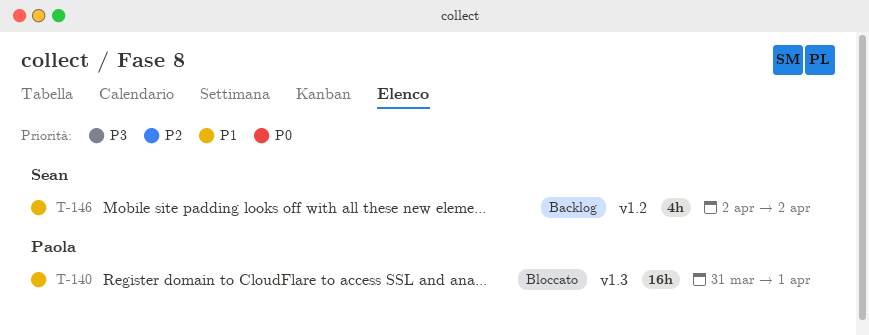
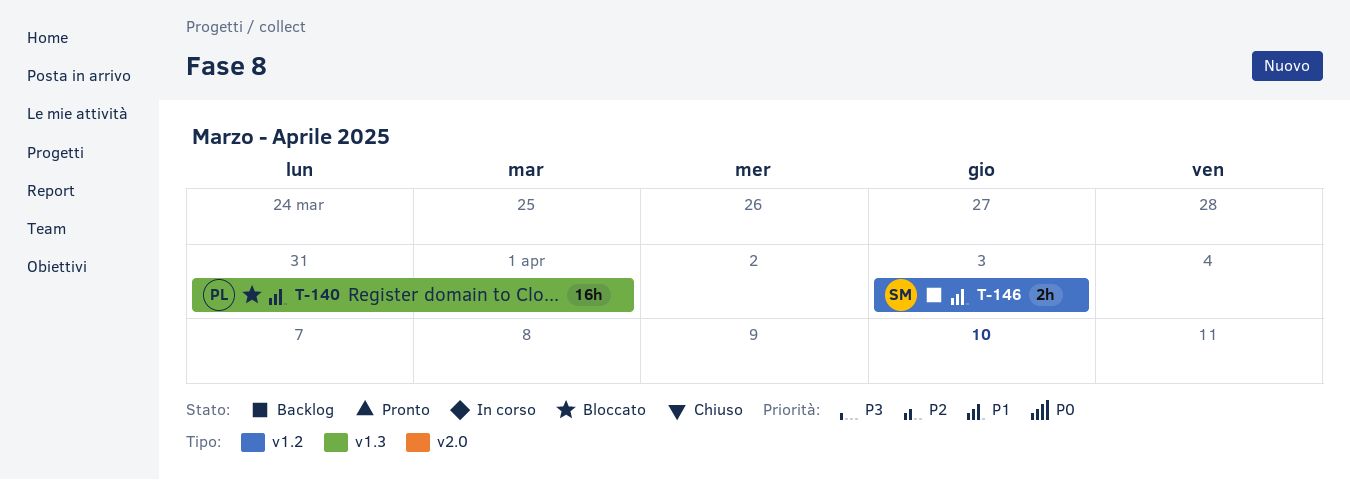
T-146, estimate: 4h -> 2h
T-146, start: Apr 2 -> Apr 3
T-146, due: Apr 2 -> Apr 3

